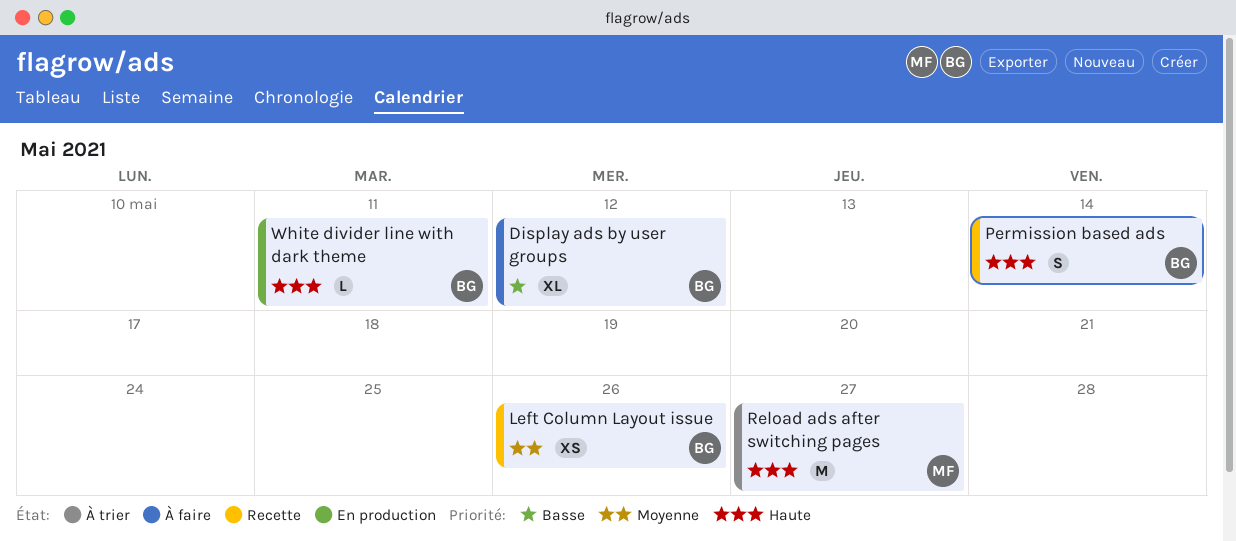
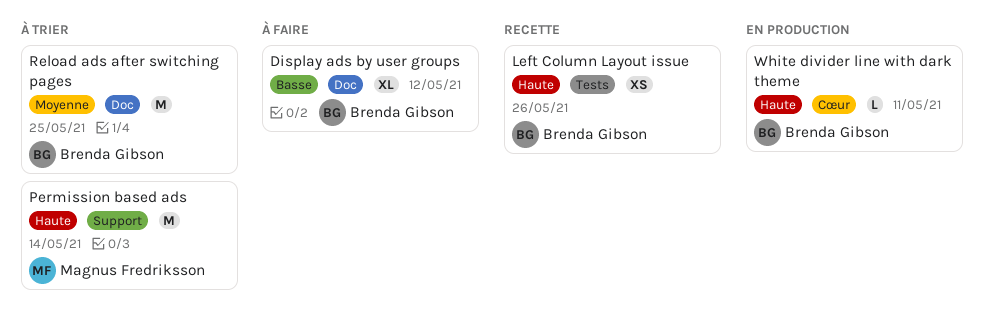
Left Column Layout issue, priority: Moyenne -> Haute
Permission based ads, status: Recette -> À trier
Permission based ads, owner: Brenda Gibson -> Magnus Fredriksson
Permission based ads, estimate: S -> M
Reload ads after switching pages, owner: Magnus Fredriksson -> Brenda Gibson
Reload ads after switching pages, priority: Haute -> Moyenne
Reload ads after switching pages, due: May 27 -> May 25

